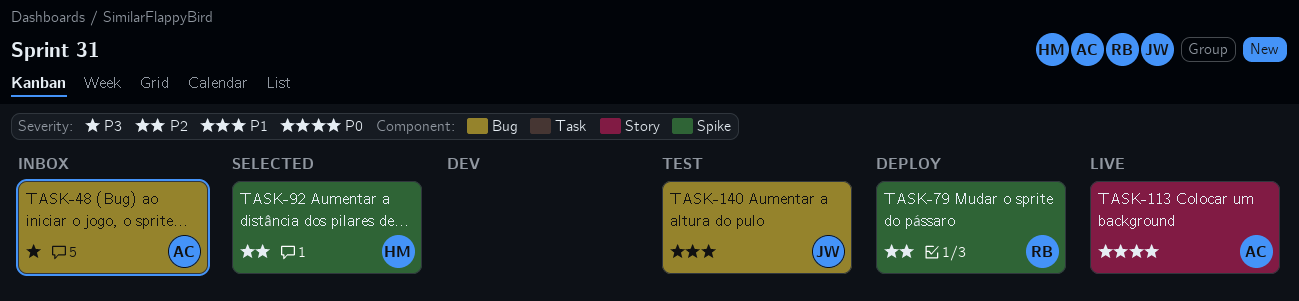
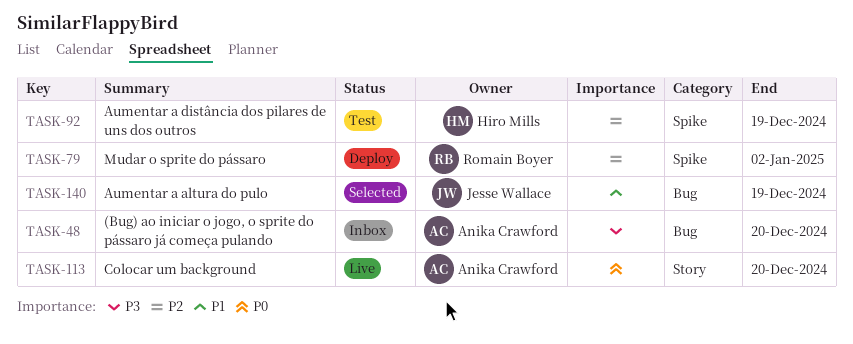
TASK-92, status: Selected -> Test
TASK-140, status: Test -> Selected

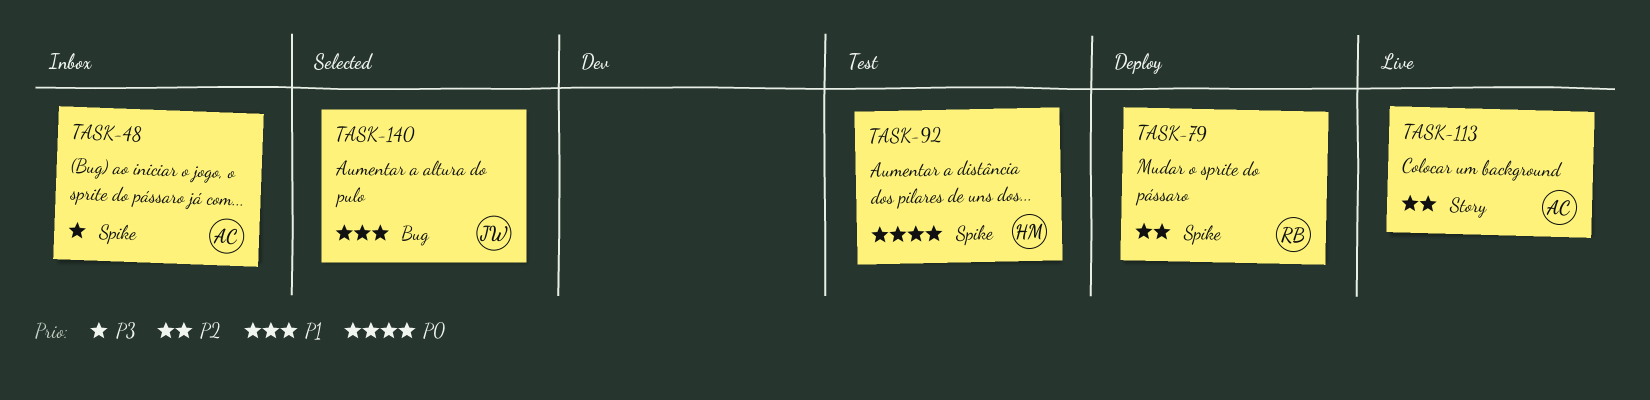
TASK-48, label: Bug -> Spike
TASK-92, priority: P2 -> P0
TASK-113, priority: P0 -> P2

